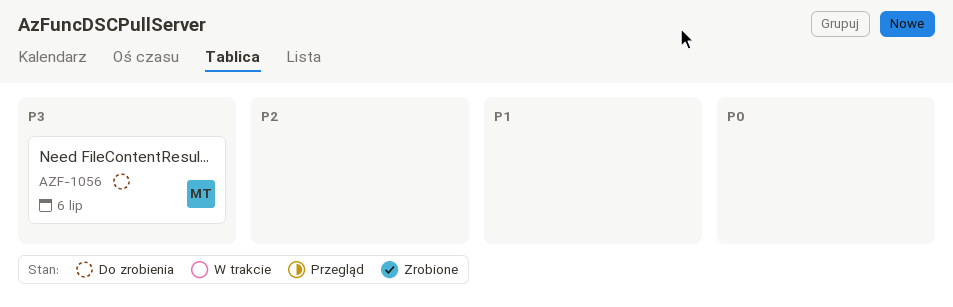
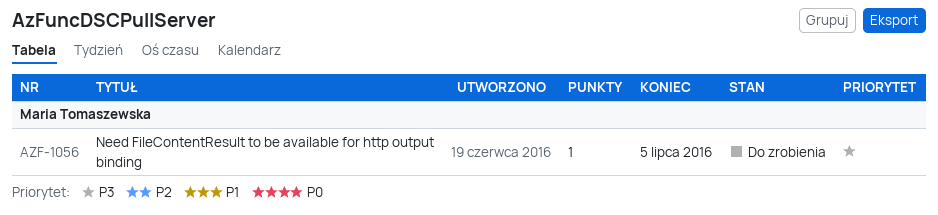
AZF-1056, due: Jul 6 -> Jul 5

